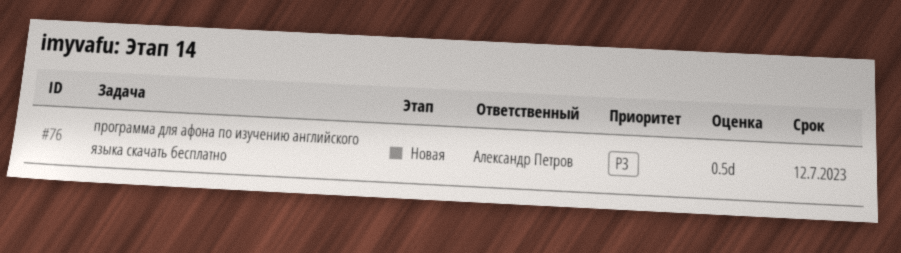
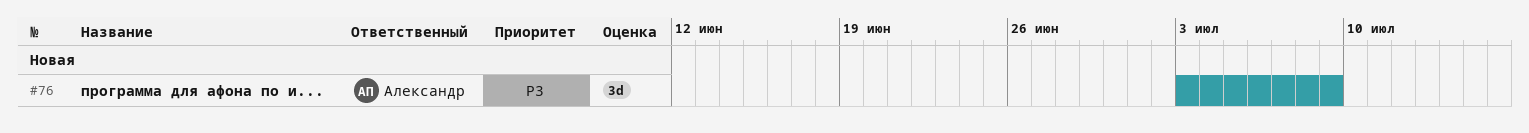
#76, estimate: 0.5d -> 3d
#76, due: Jul 12 -> Jul 9

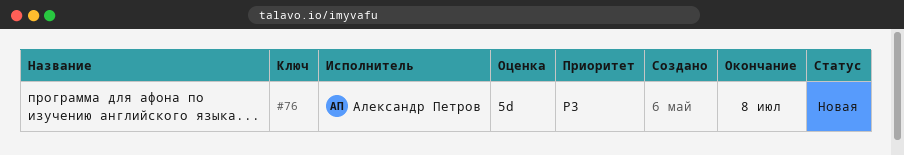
#76, estimate: 3d -> 5d
#76, due: Jul 9 -> Jul 8

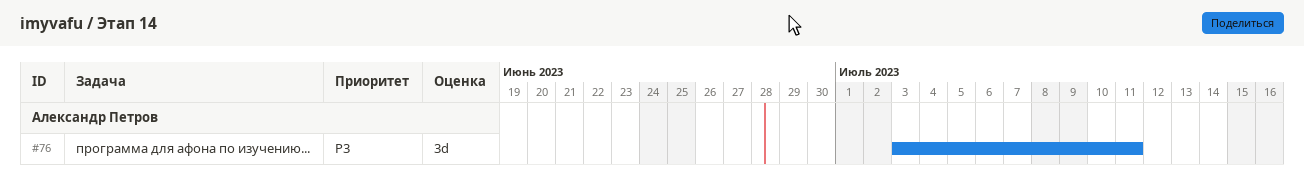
#76, estimate: 5d -> 3d
#76, due: Jul 8 -> Jul 11

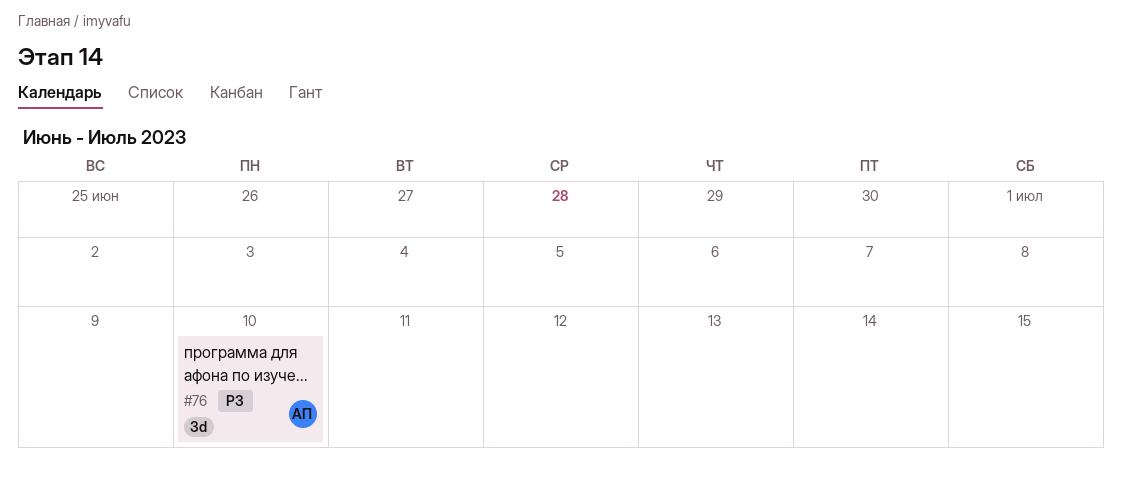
#76, due: Jul 11 -> Jul 10

